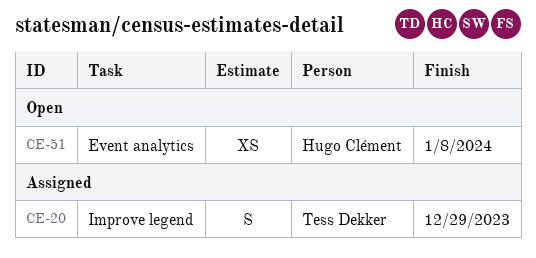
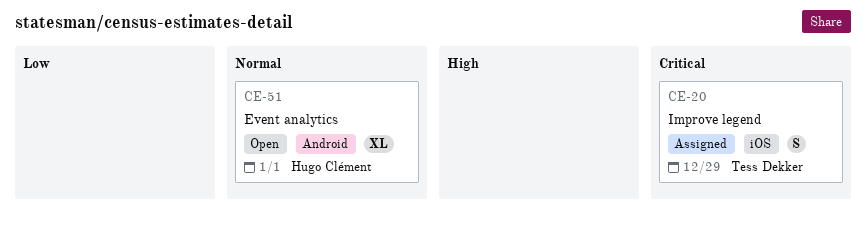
CE-51, estimate: XS -> XL
CE-51, due: Jan 8 -> Jan 1

